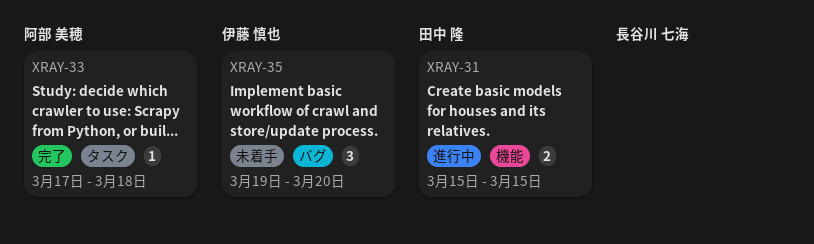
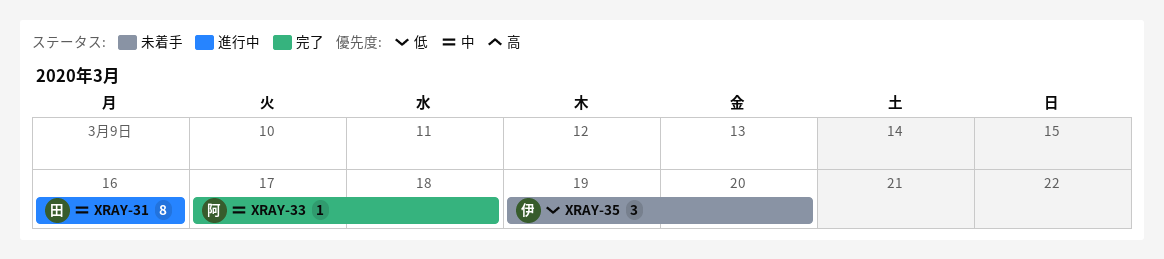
XRAY-31, estimate: 2 -> 8
XRAY-31, start: Mar 15 -> Mar 16
XRAY-31, due: Mar 15 -> Mar 16

